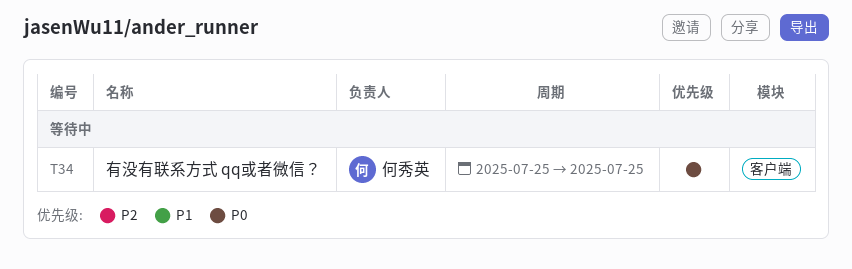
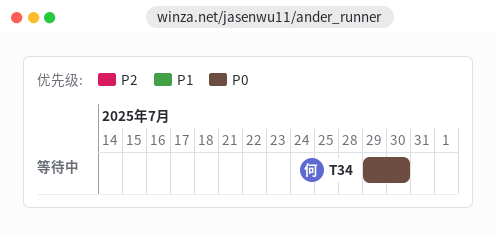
T34, start: Jul 25 -> Jul 29
T34, due: Jul 25 -> Jul 30

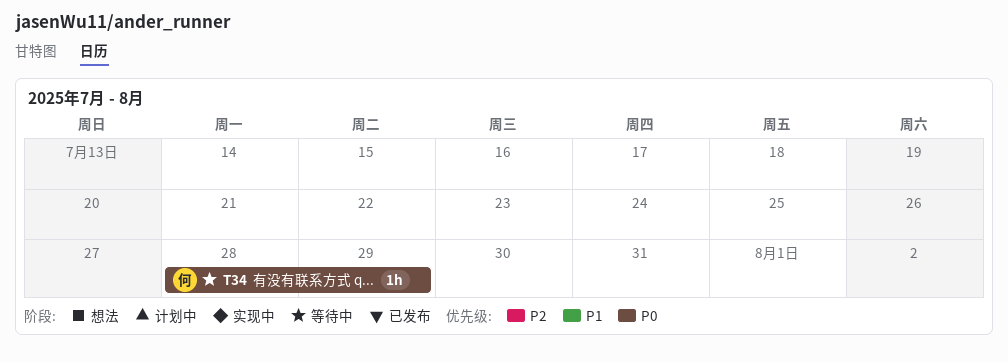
T34, start: Jul 29 -> Jul 28
T34, due: Jul 30 -> Jul 29

